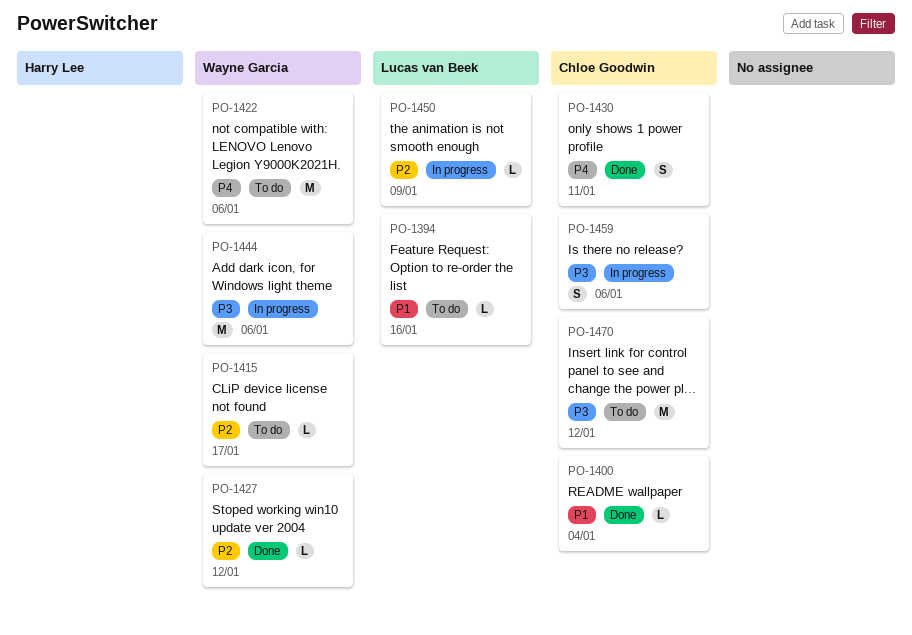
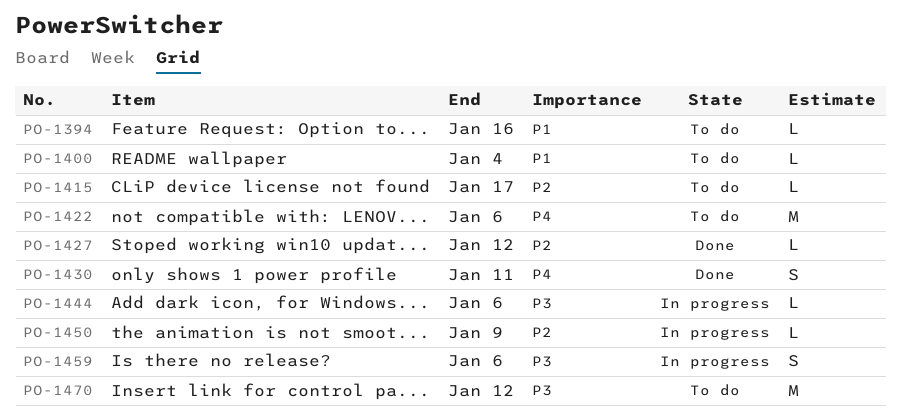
PO-1400, status: Done -> To do
PO-1444, estimate: M -> L

